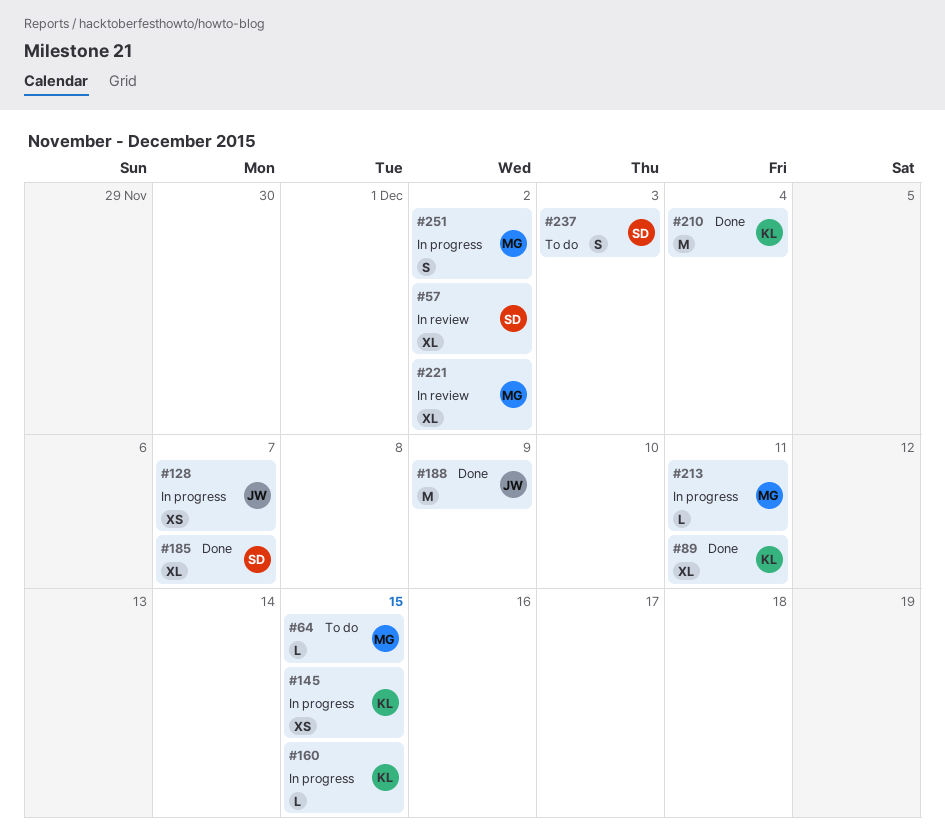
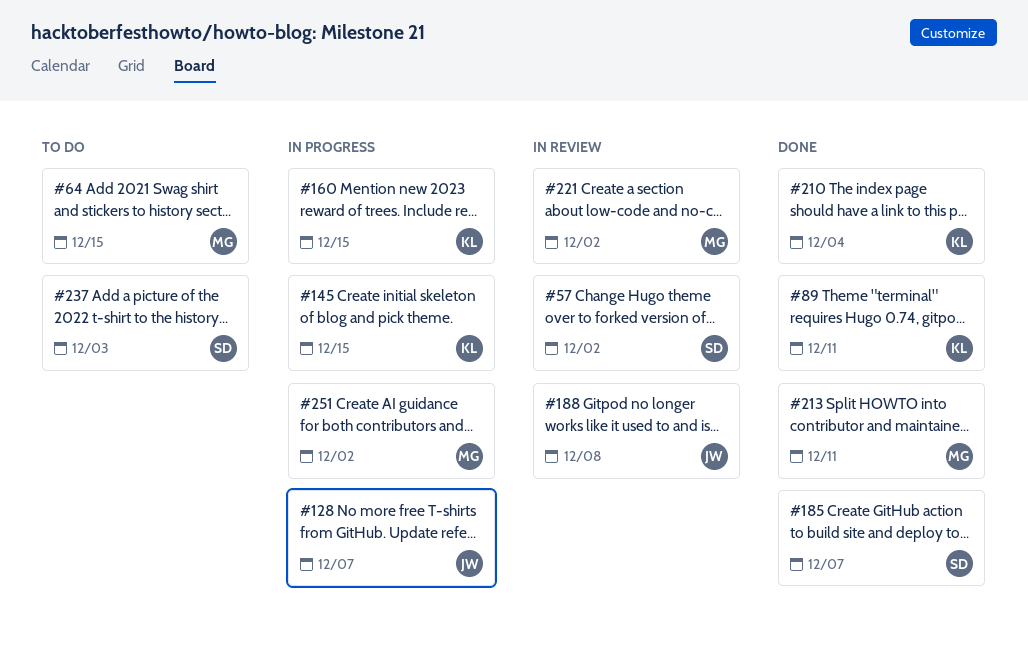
#188, status: Done -> In review
#188, due: Dec 9 -> Dec 8
#213, status: In progress -> Done

